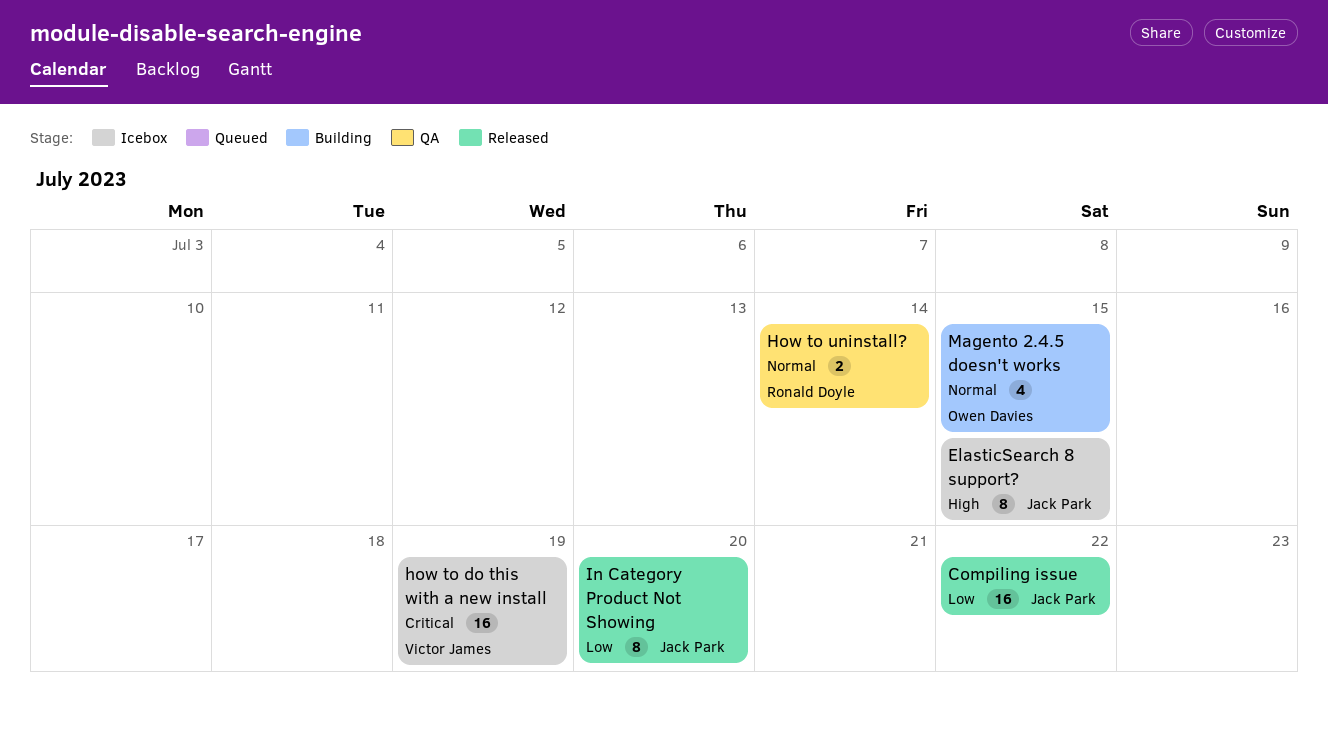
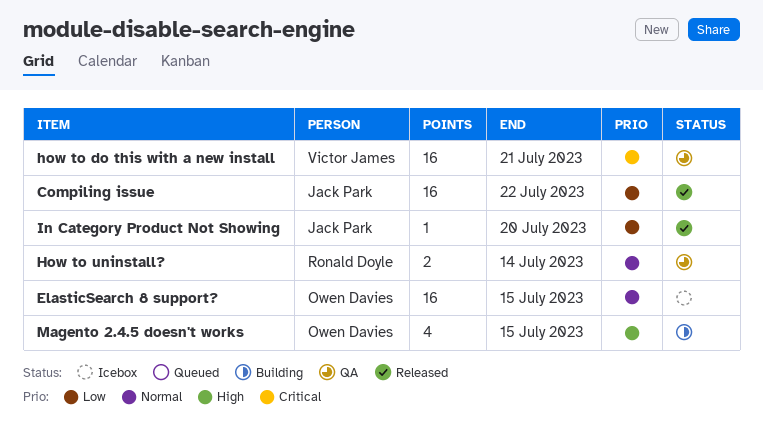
ElasticSearch 8 support?, owner: Jack Park -> Owen Davies
ElasticSearch 8 support?, priority: High -> Normal
ElasticSearch 8 support?, estimate: 8 -> 16
how to do this with a new install, status: Icebox -> QA
how to do this with a new install, due: Jul 19 -> Jul 21
In Category Product Not Showing, estimate: 8 -> 1
Magento 2.4.5 doesn't works, priority: Normal -> High

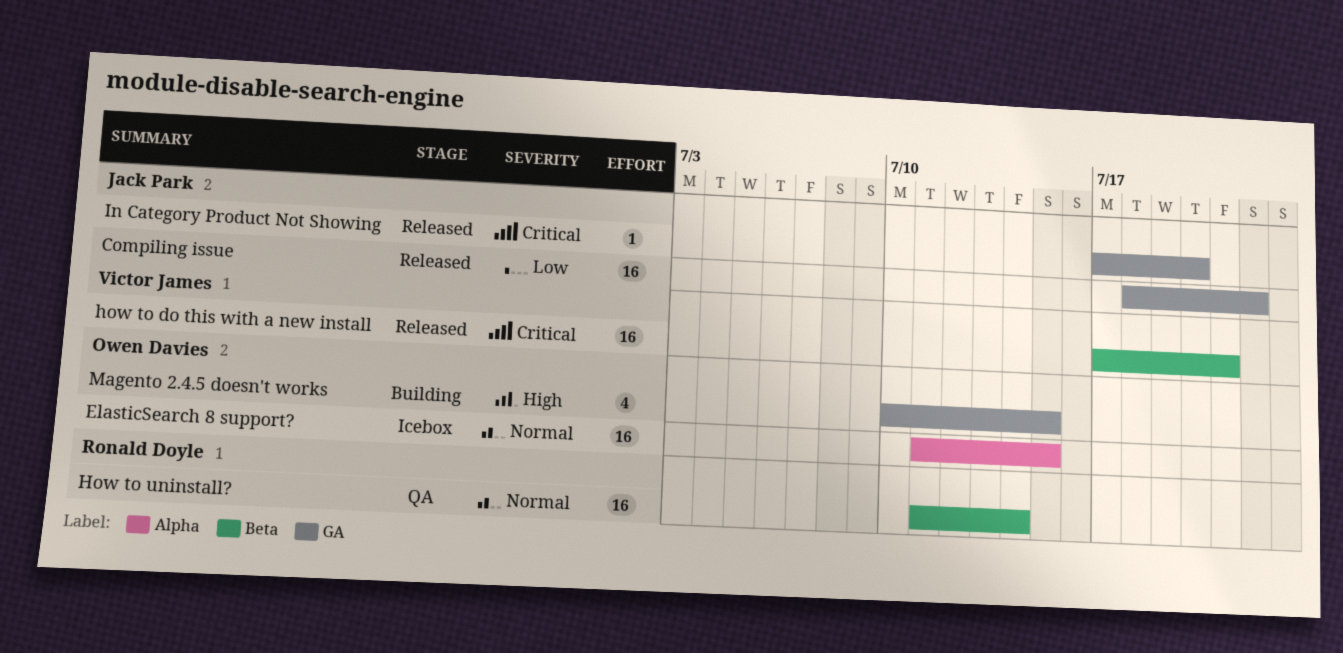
how to do this with a new install, status: QA -> Released
How to uninstall?, estimate: 2 -> 16
In Category Product Not Showing, priority: Low -> Critical

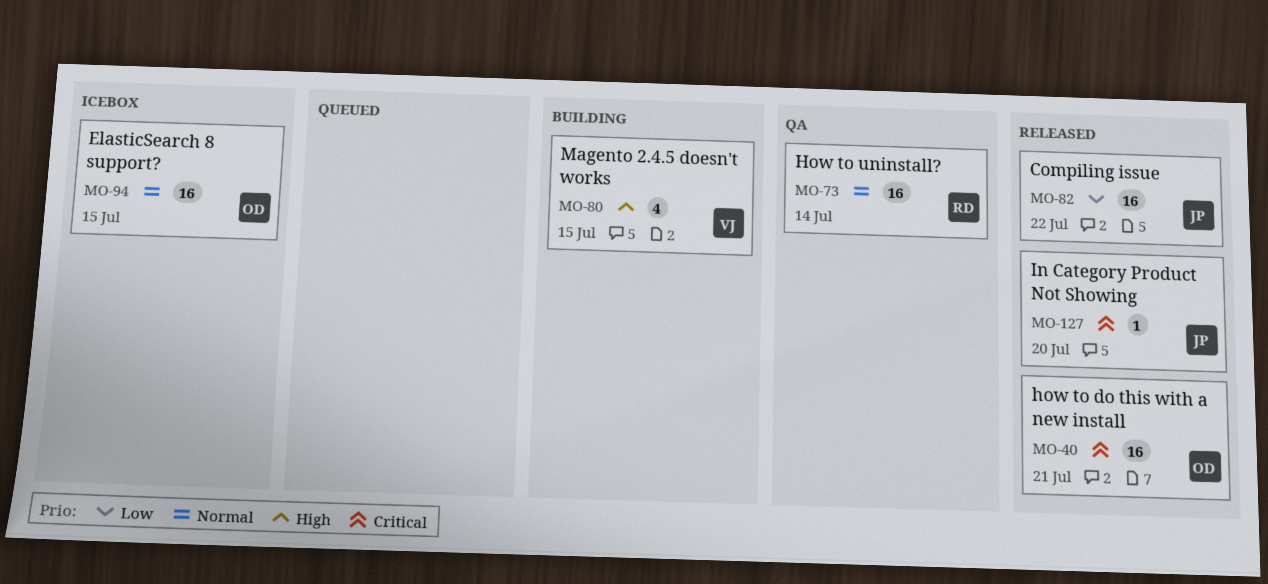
how to do this with a new install, owner: Victor James -> Owen Davies
Magento 2.4.5 doesn't works, owner: Owen Davies -> Victor James

